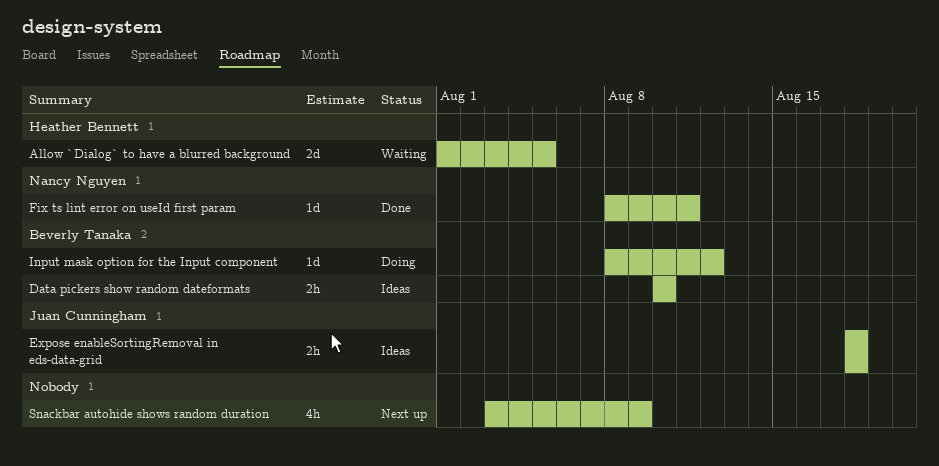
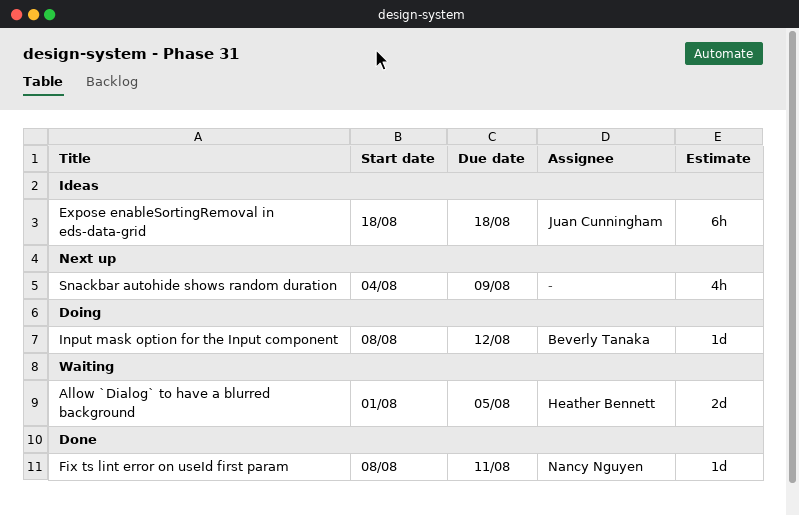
Data pickers show random dateformats: present -> none
Expose enableSortingRemoval in eds-data-grid, estimate: 2h -> 6h
Snackbar autohide shows random duration, start: Aug 3 -> Aug 4

